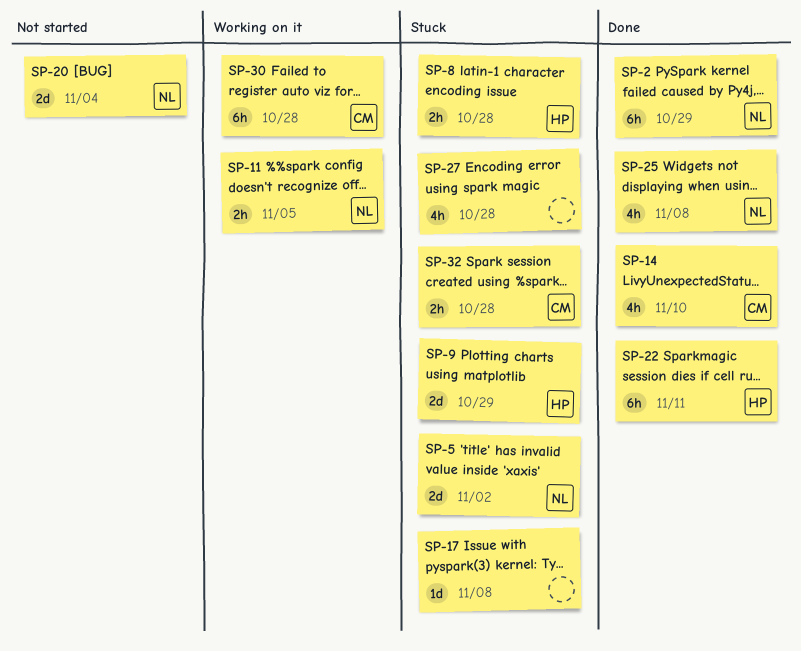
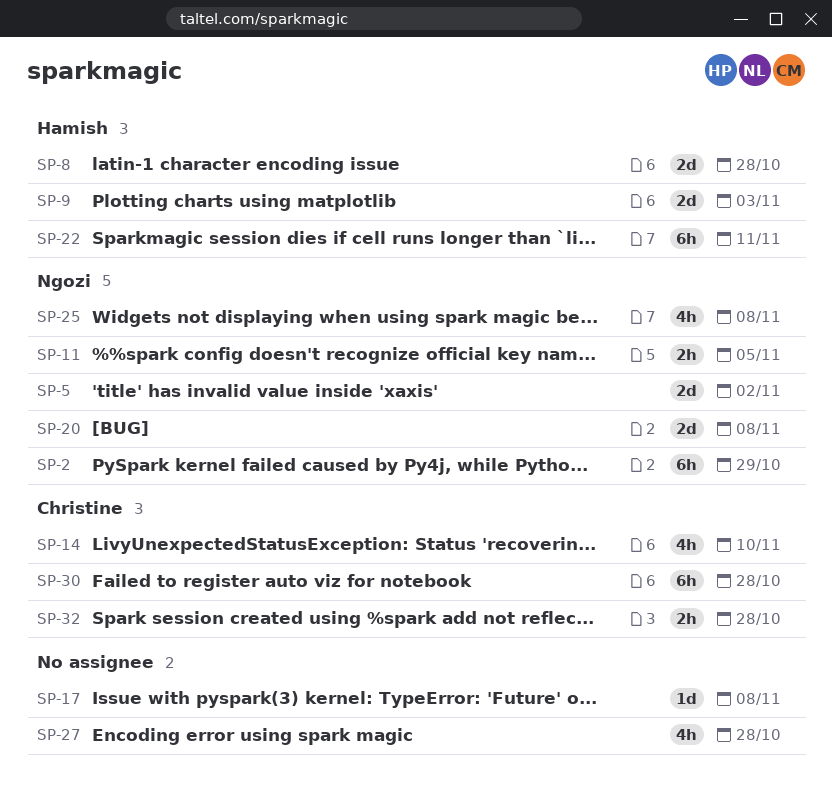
SP-8, estimate: 2h -> 2d
SP-9, due: Oct 29 -> Nov 3
SP-20, due: Nov 4 -> Nov 8

